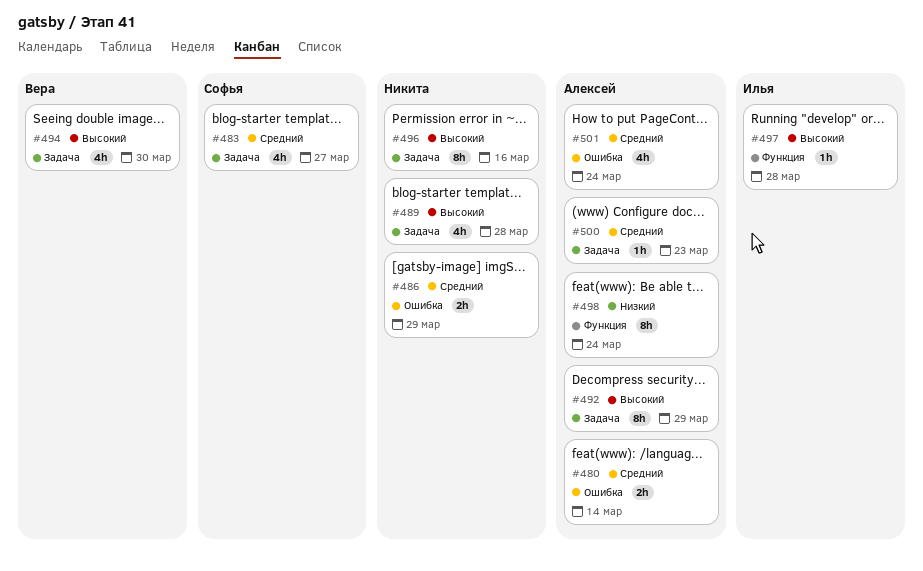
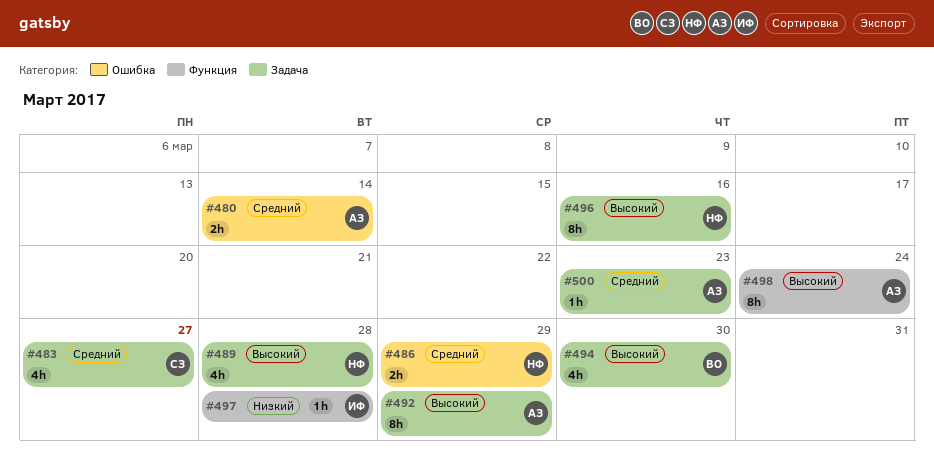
#497, priority: Высокий -> Низкий
#498, priority: Низкий -> Высокий
#501: present -> none

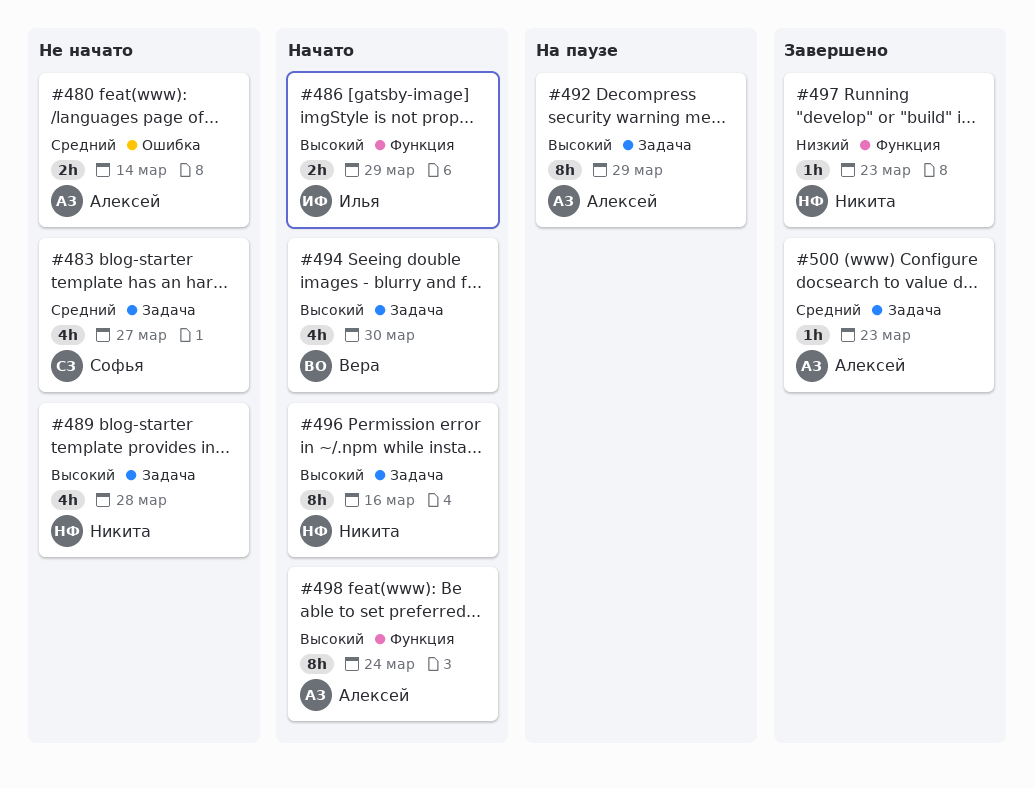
#486, owner: Никита -> Илья
#486, priority: Средний -> Высокий
#486, label: Ошибка -> Функция
#497, owner: Илья -> Никита
#497, due: Mar 28 -> Mar 23

